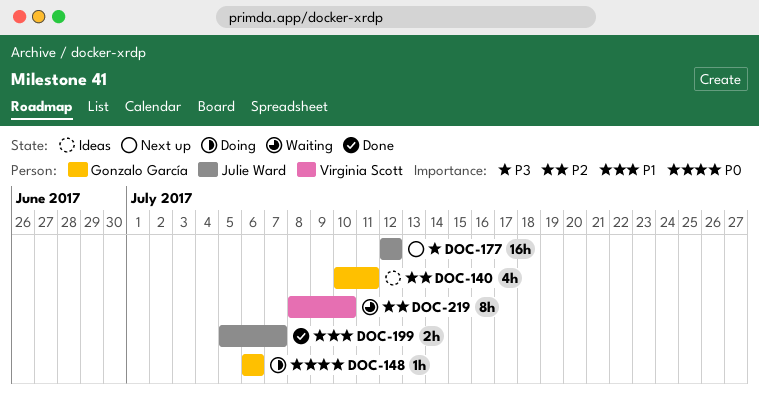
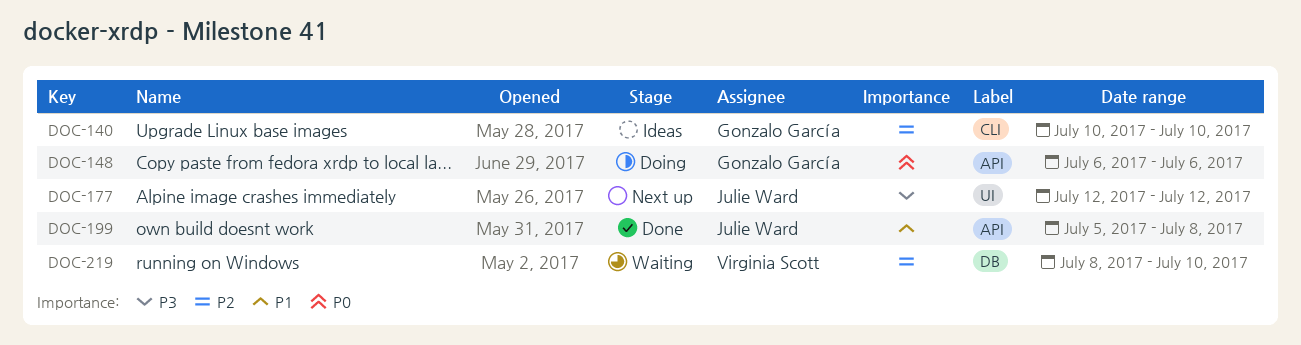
DOC-140, due: Jul 11 -> Jul 10
DOC-199, due: Jul 7 -> Jul 8

